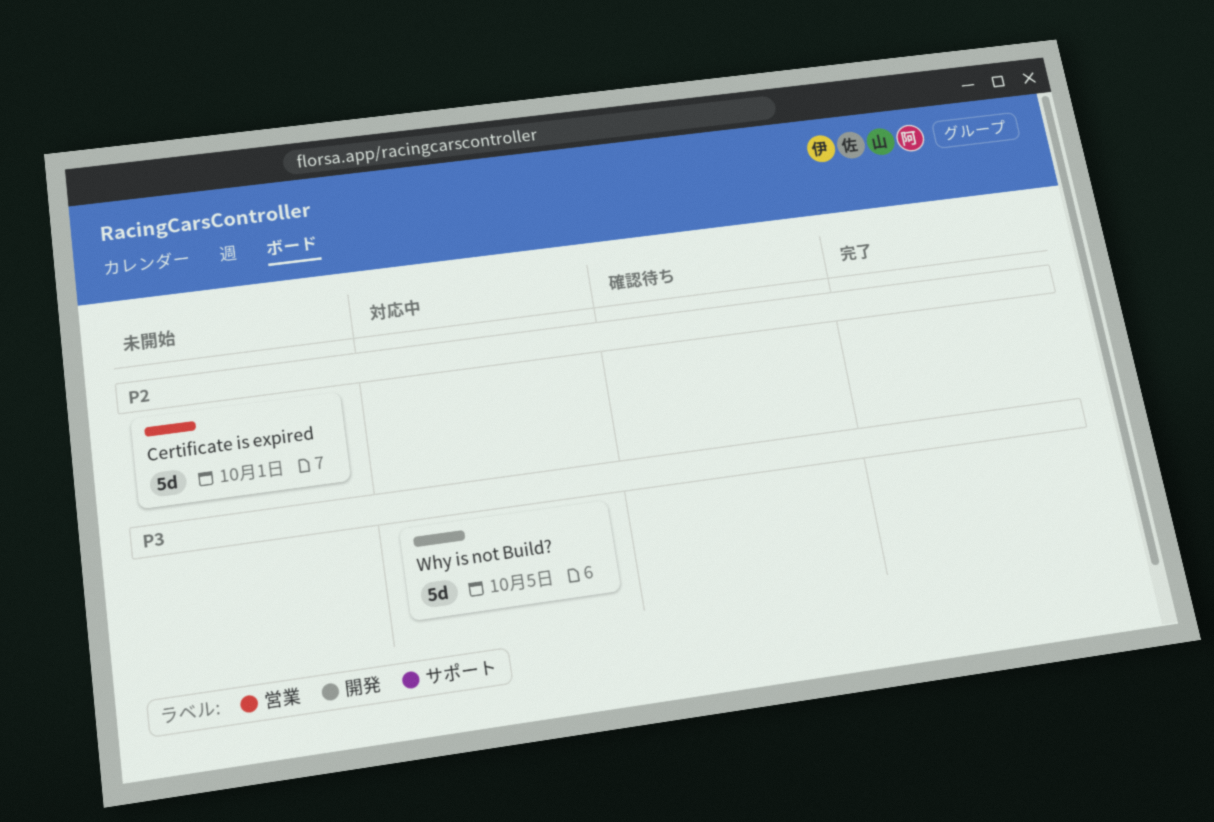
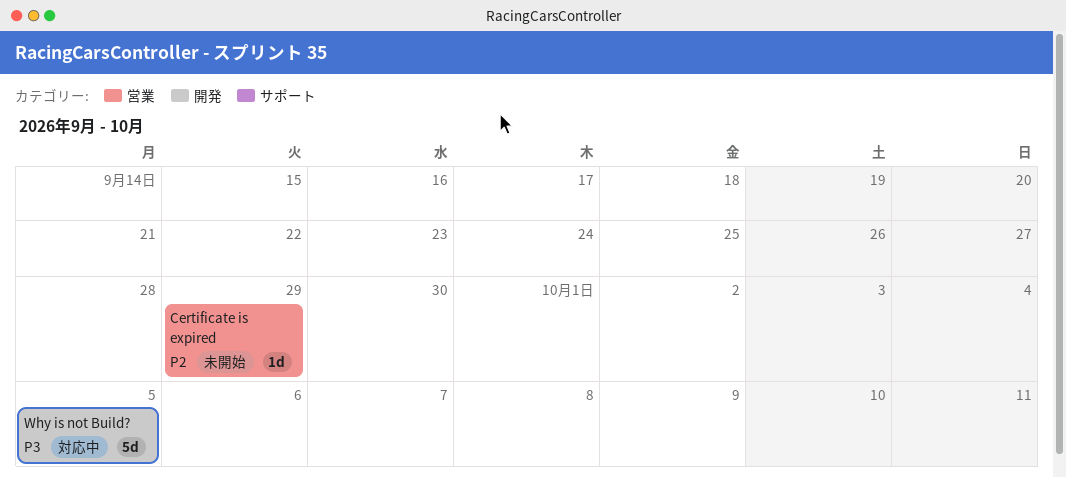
Certificate is expired, estimate: 5d -> 1d
Certificate is expired, due: Oct 1 -> Sep 29

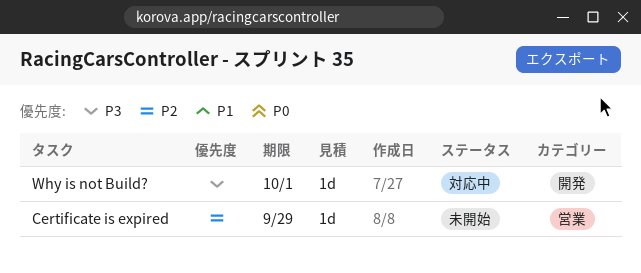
Why is not Build?, estimate: 5d -> 1d
Why is not Build?, due: Oct 5 -> Oct 1

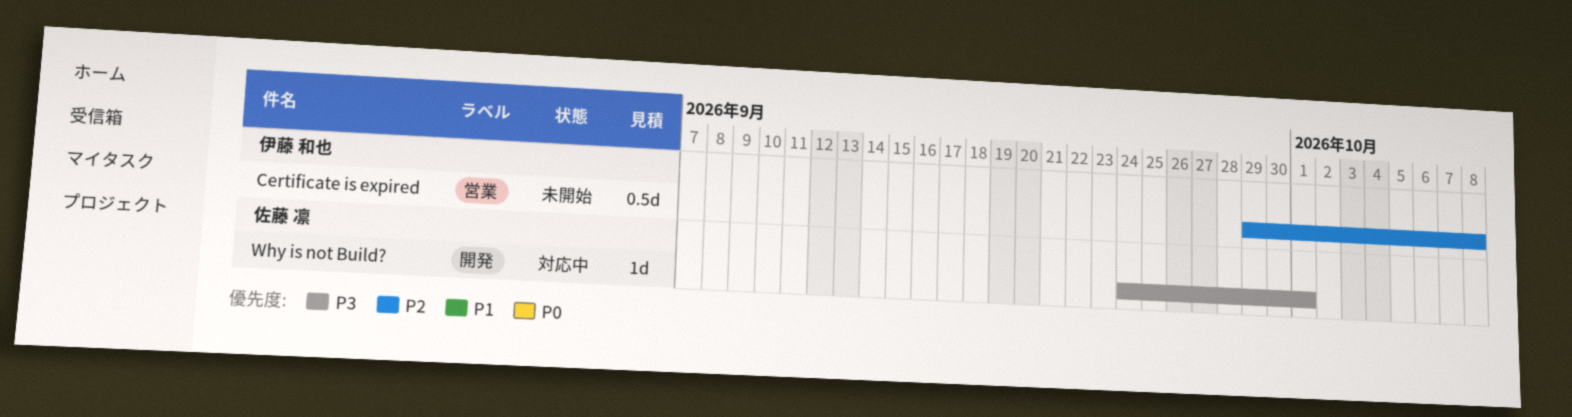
Certificate is expired, estimate: 1d -> 0.5d
Certificate is expired, due: Sep 29 -> Oct 8

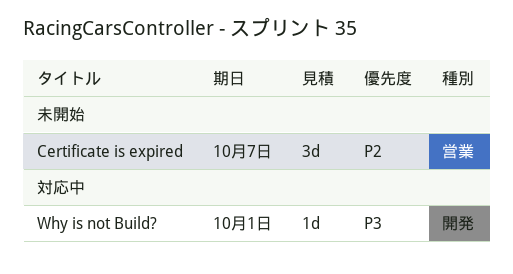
Certificate is expired, estimate: 0.5d -> 3d
Certificate is expired, due: Oct 8 -> Oct 7

